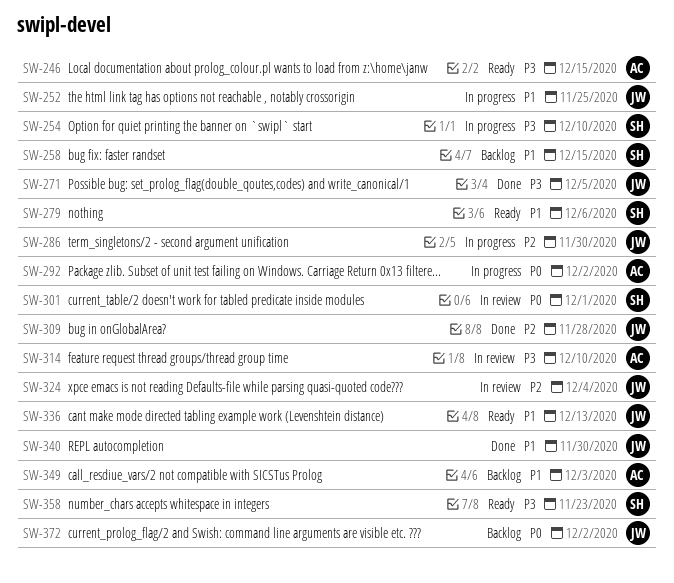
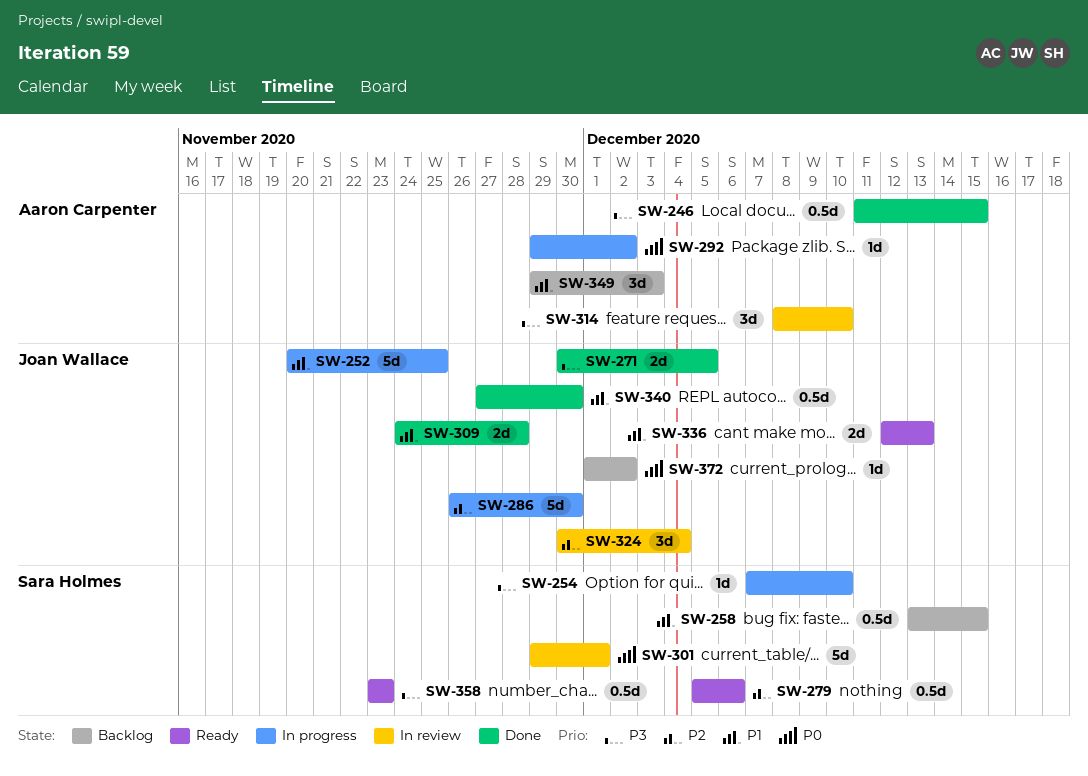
SW-246, status: Ready -> Done
SW-279, priority: P1 -> P2
SW-309, priority: P2 -> P1

